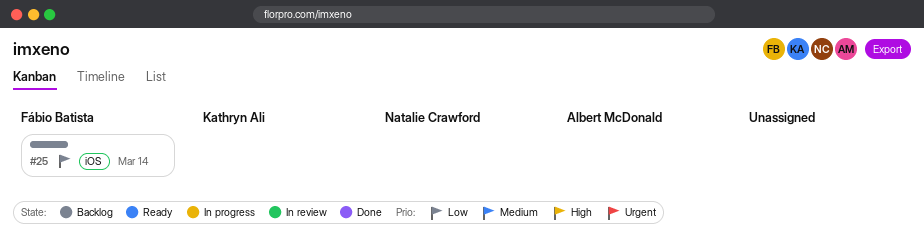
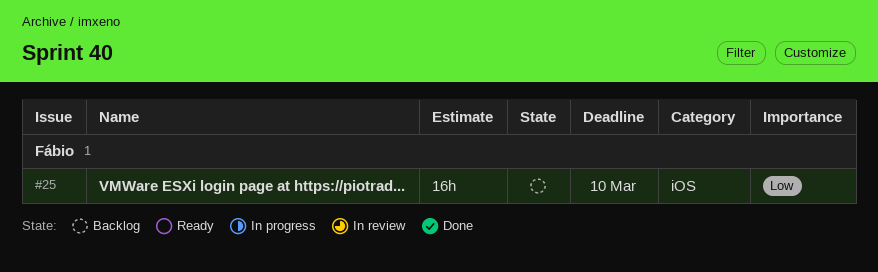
#25, due: Mar 14 -> Mar 10

